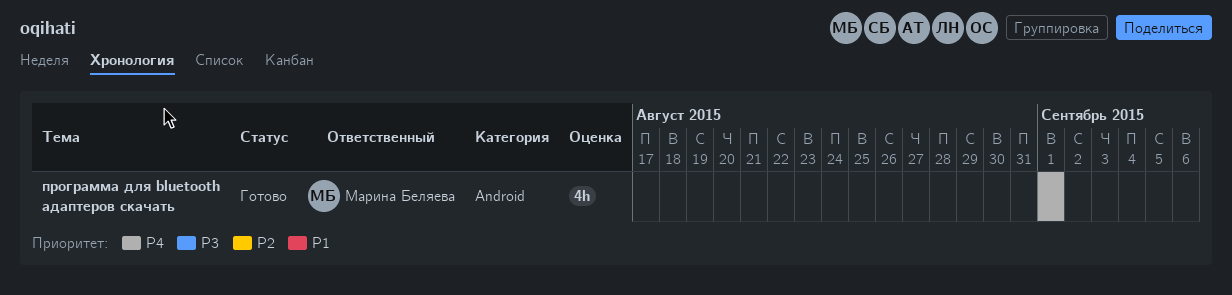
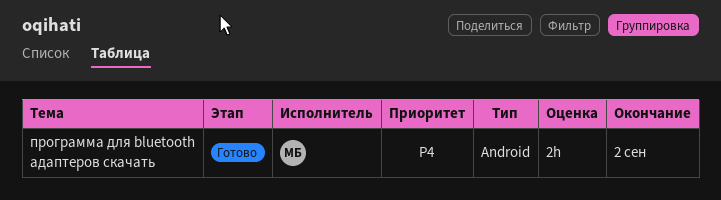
программа для bluetooth адаптеров скачать, estimate: 4h -> 2h
программа для bluetooth адаптеров скачать, due: Sep 1 -> Sep 2

